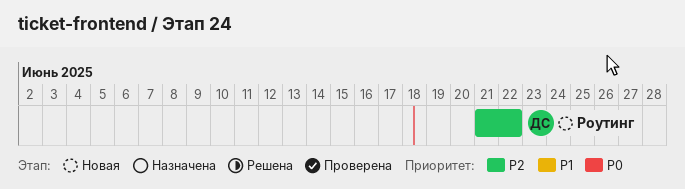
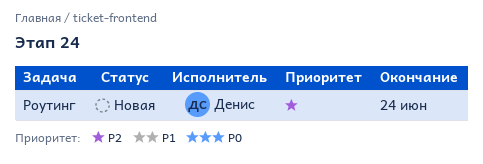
Роутинг, due: Jun 22 -> Jun 24

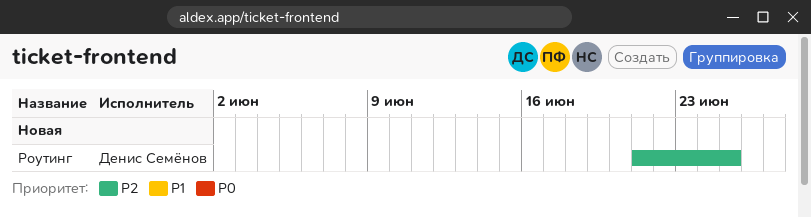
Роутинг, due: Jun 24 -> Jun 25

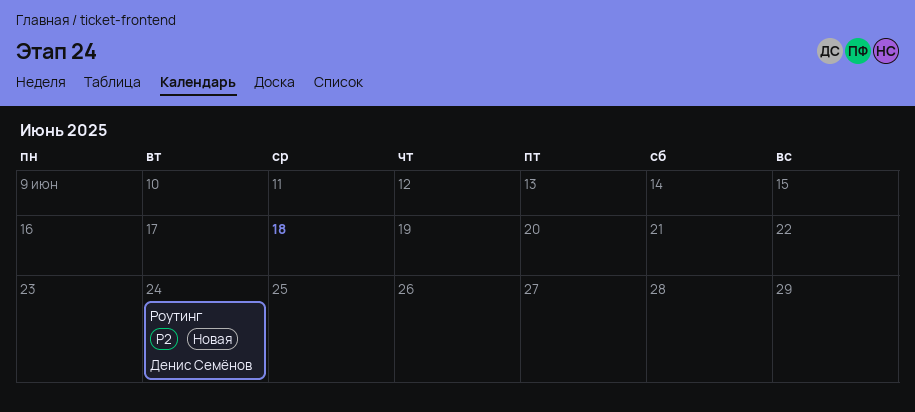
Роутинг, due: Jun 25 -> Jun 24

